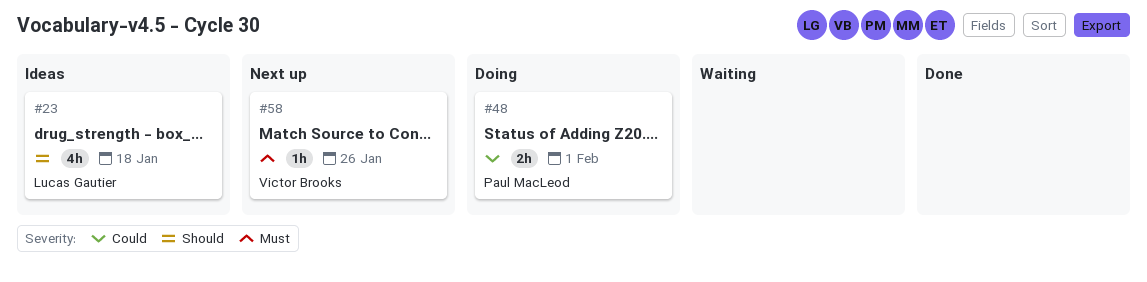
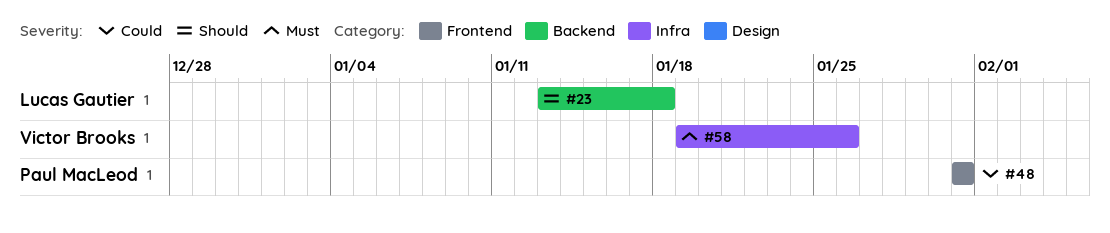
#48, due: Feb 1 -> Jan 31

